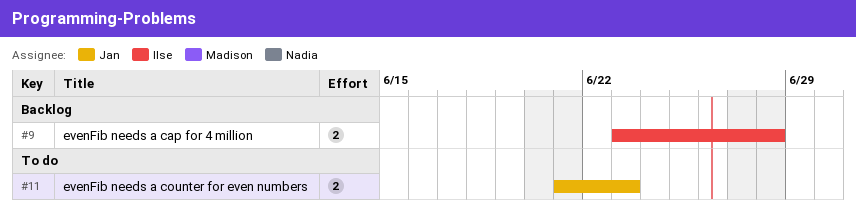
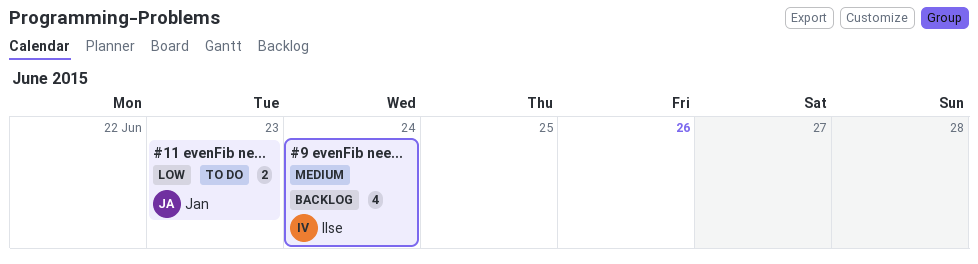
#9, estimate: 2 -> 4
#9, due: Jun 28 -> Jun 24

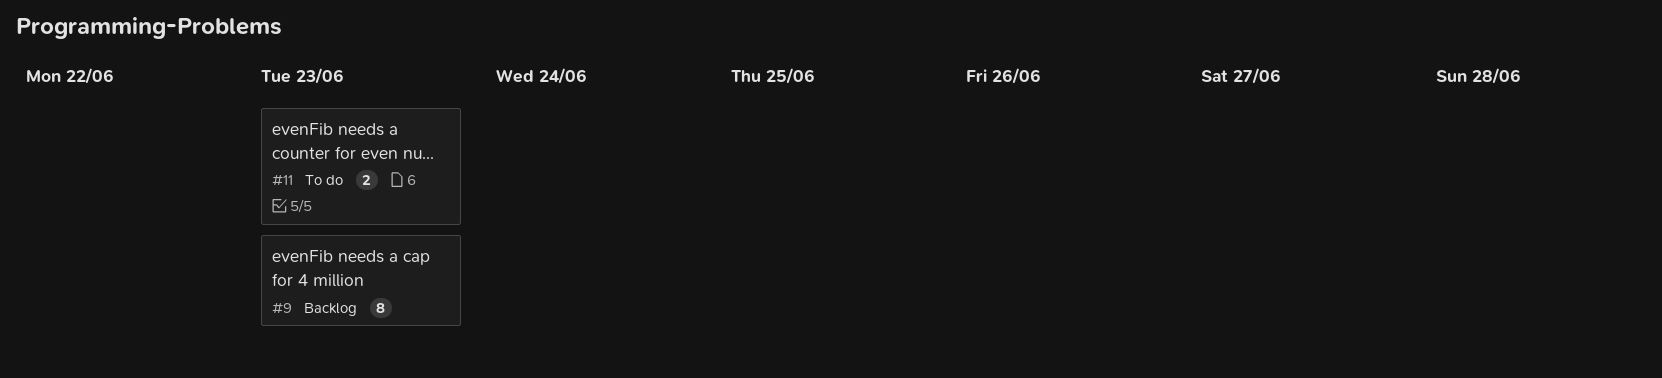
#9, estimate: 4 -> 8
#9, due: Jun 24 -> Jun 23

